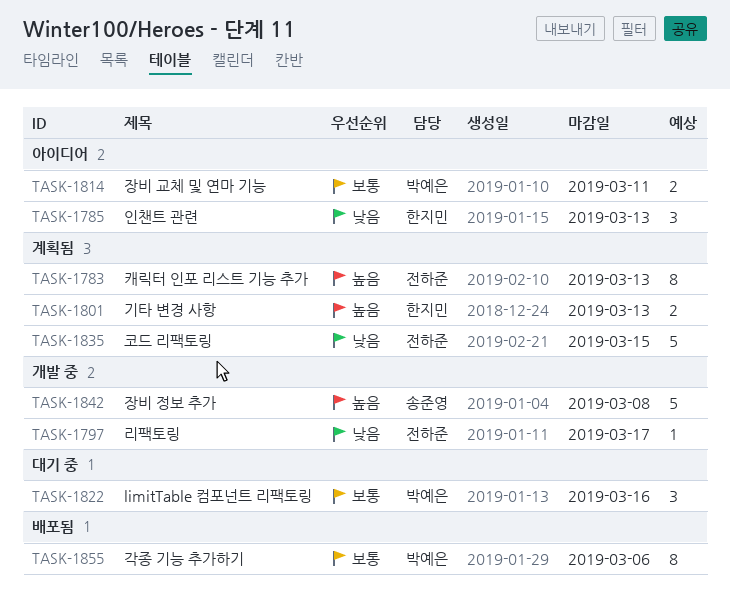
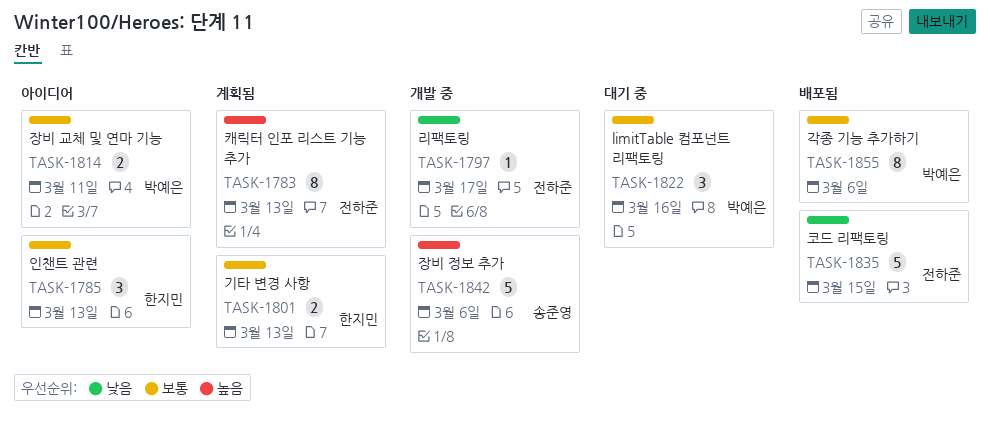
TASK-1785, priority: 낮음 -> 보통
TASK-1801, priority: 높음 -> 보통
TASK-1835, status: 계획됨 -> 배포됨
TASK-1842, due: Mar 8 -> Mar 6

